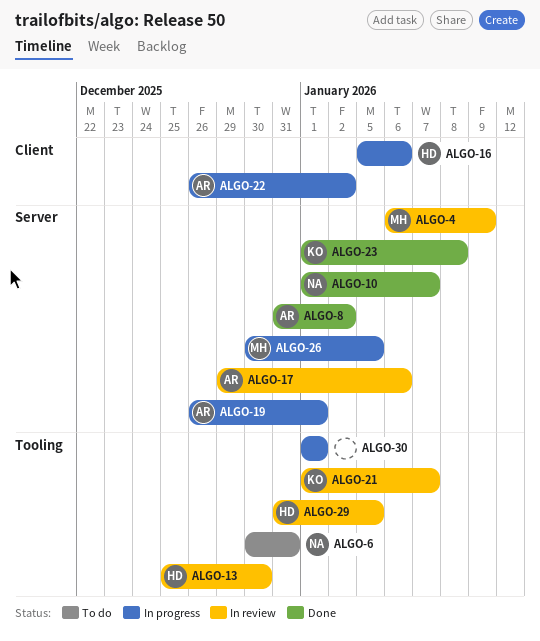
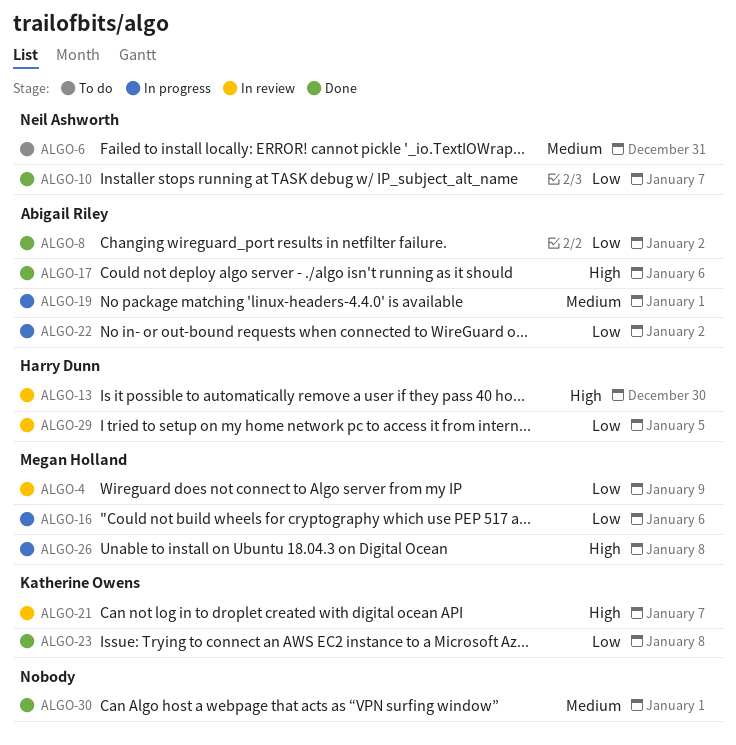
ALGO-16, owner: Harry Dunn -> Megan Holland
ALGO-17, status: In review -> Done
ALGO-26, due: Jan 5 -> Jan 8
ALGO-30, status: In progress -> Done

